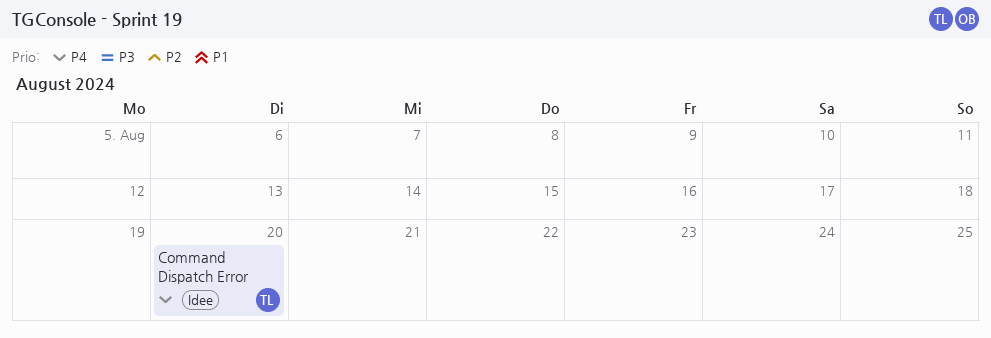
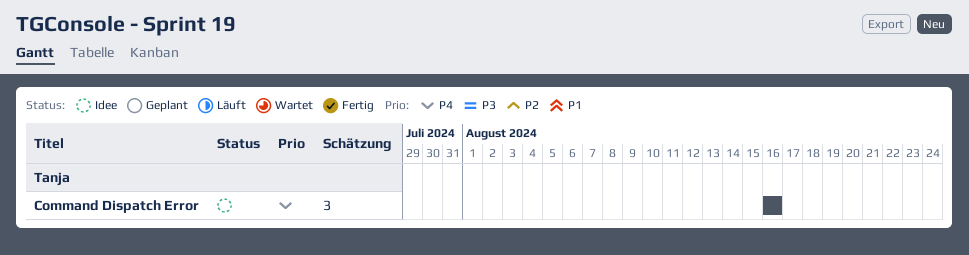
Command Dispatch Error, due: Aug 20 -> Aug 16

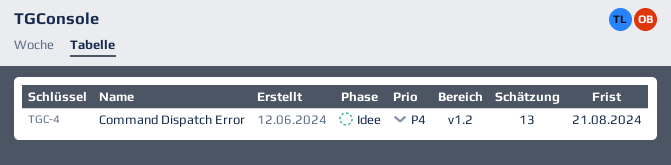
Command Dispatch Error, estimate: 3 -> 13
Command Dispatch Error, due: Aug 16 -> Aug 21

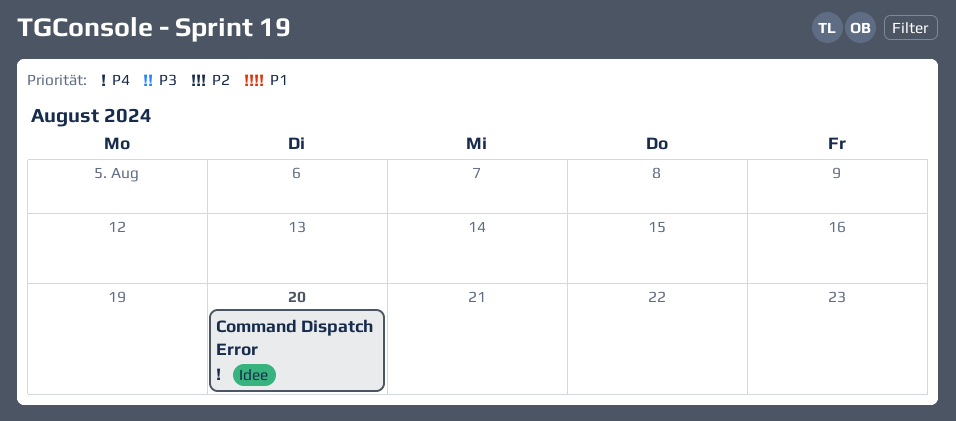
Command Dispatch Error, due: Aug 21 -> Aug 20

